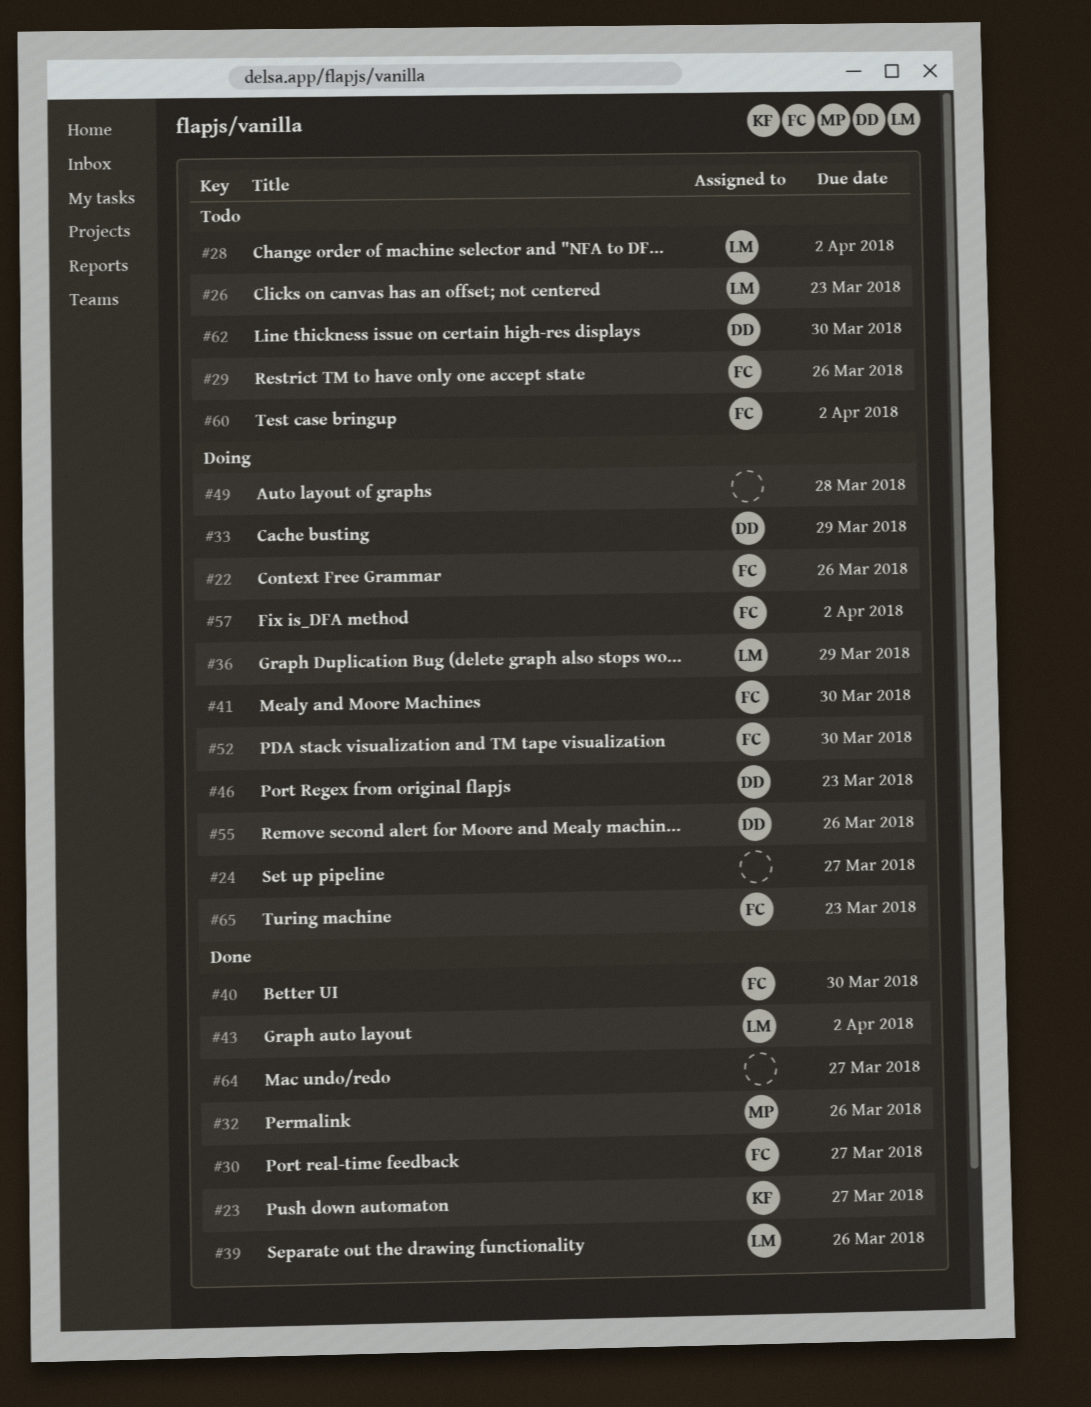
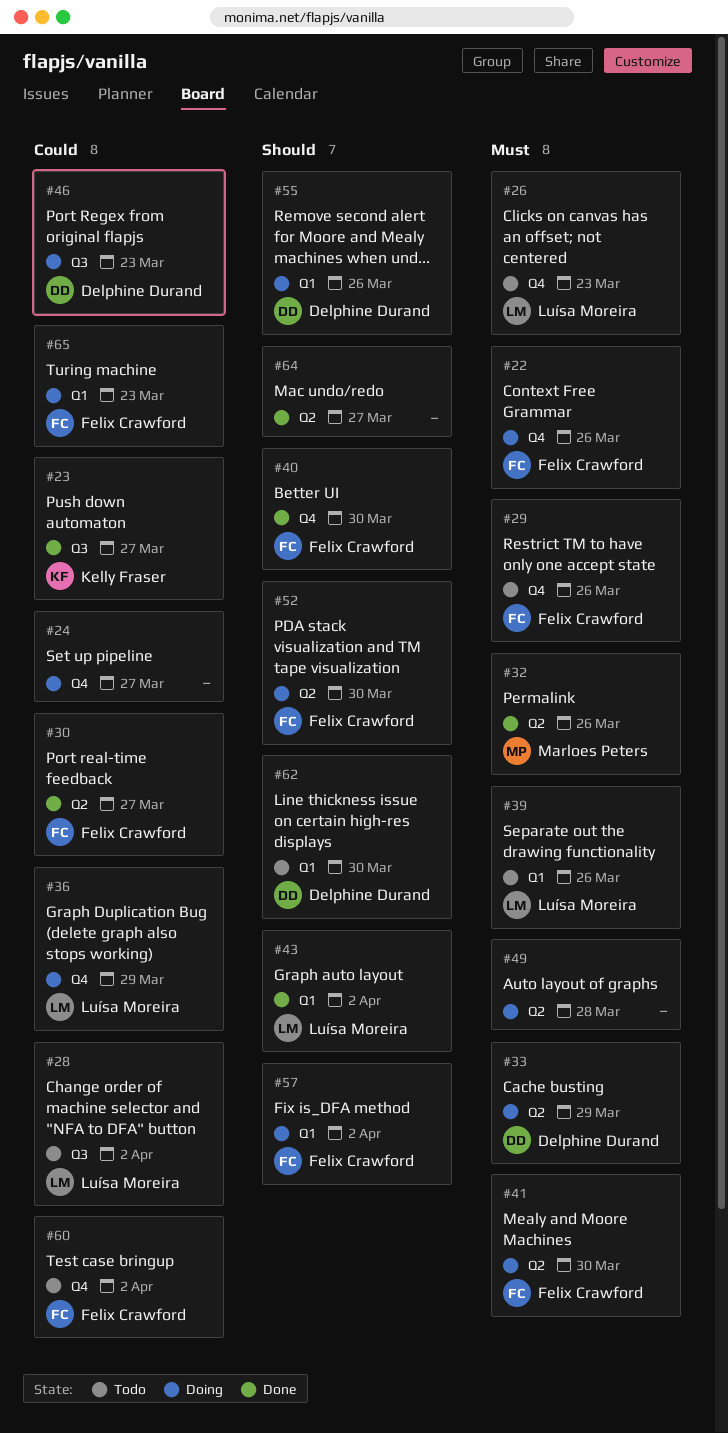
#39, status: Done -> Todo

